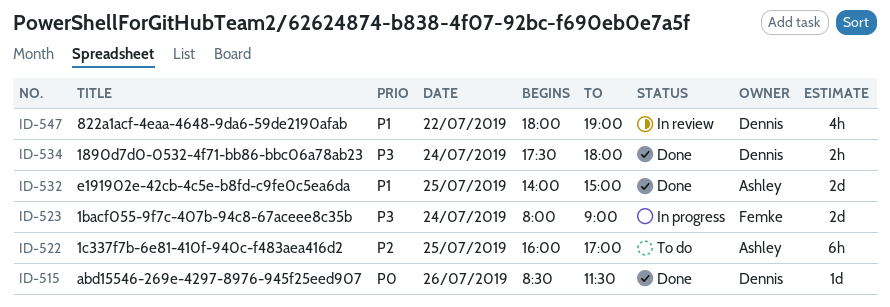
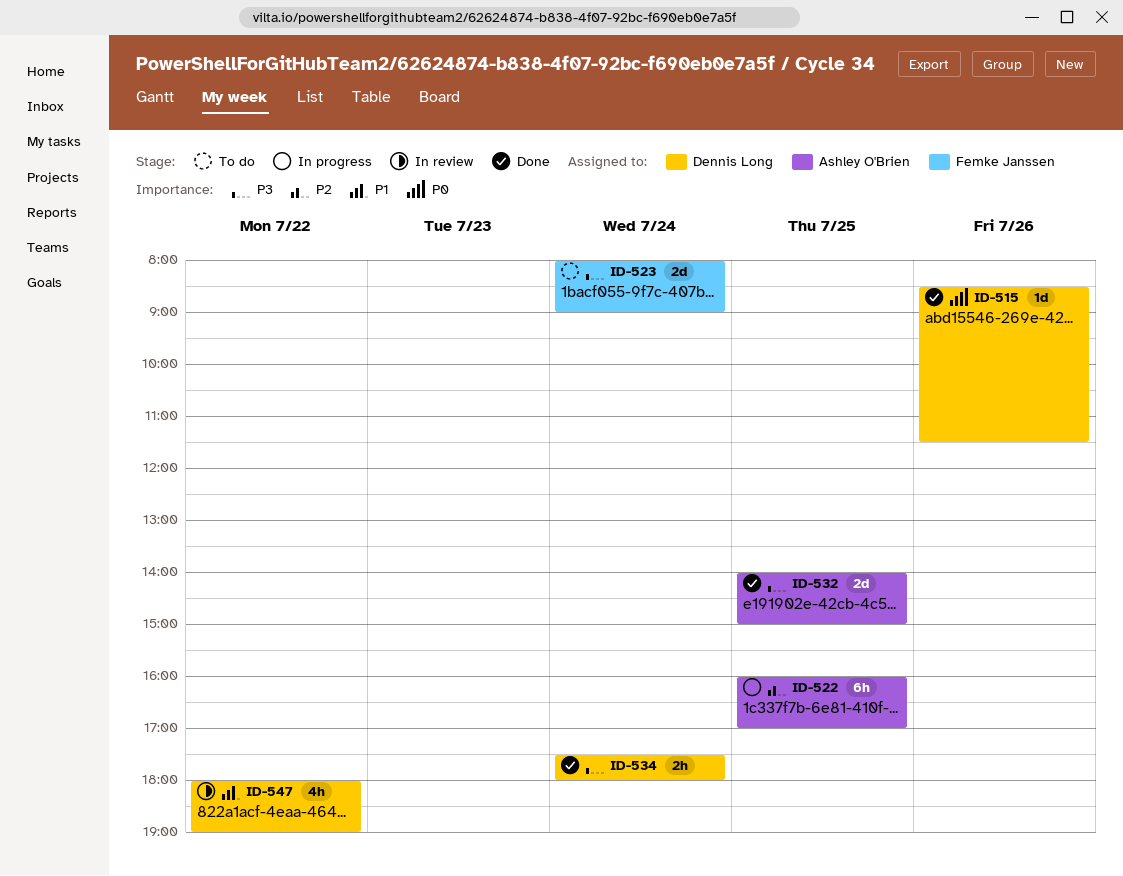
ID-522, status: To do -> In progress
ID-523, status: In progress -> To do
ID-532, priority: P1 -> P3

